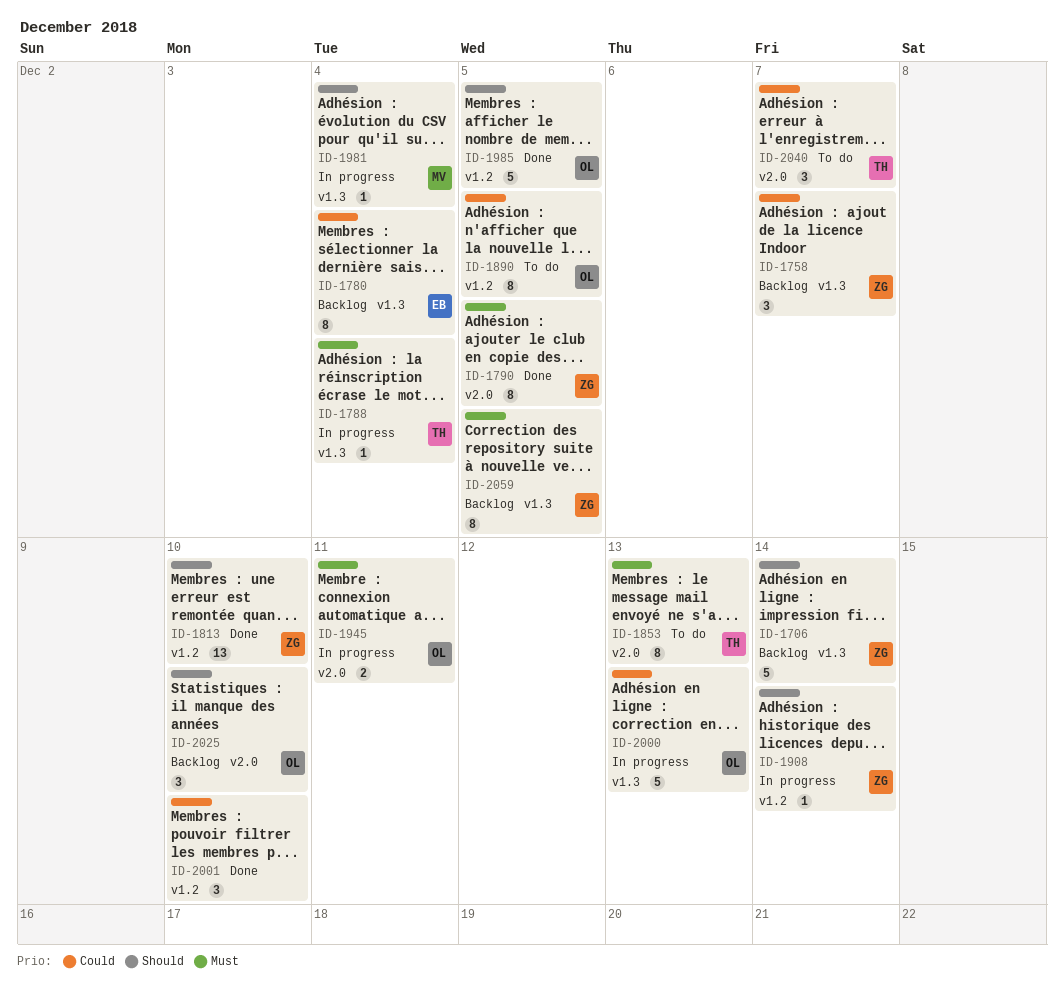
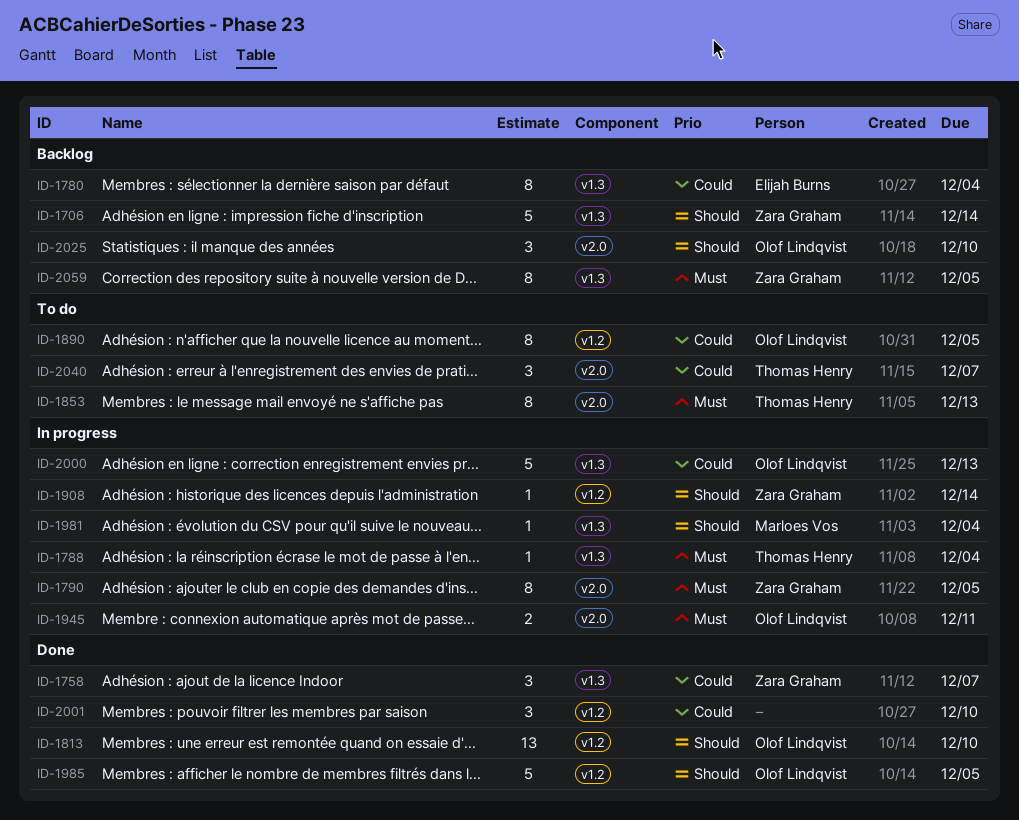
ID-1758, status: Backlog -> Done
ID-1790, status: Done -> In progress
ID-1813, owner: Zara Graham -> Olof Lindqvist

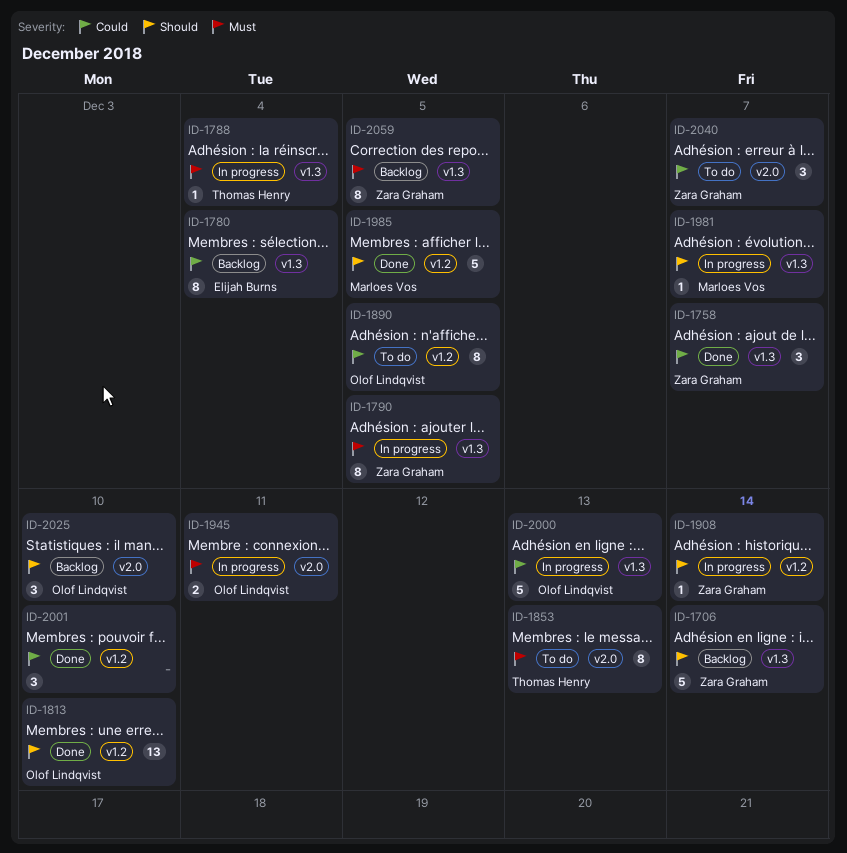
ID-1790, label: v2.0 -> v1.3
ID-1981, due: Dec 4 -> Dec 7
ID-1985, owner: Olof Lindqvist -> Marloes Vos
ID-2040, owner: Thomas Henry -> Zara Graham

